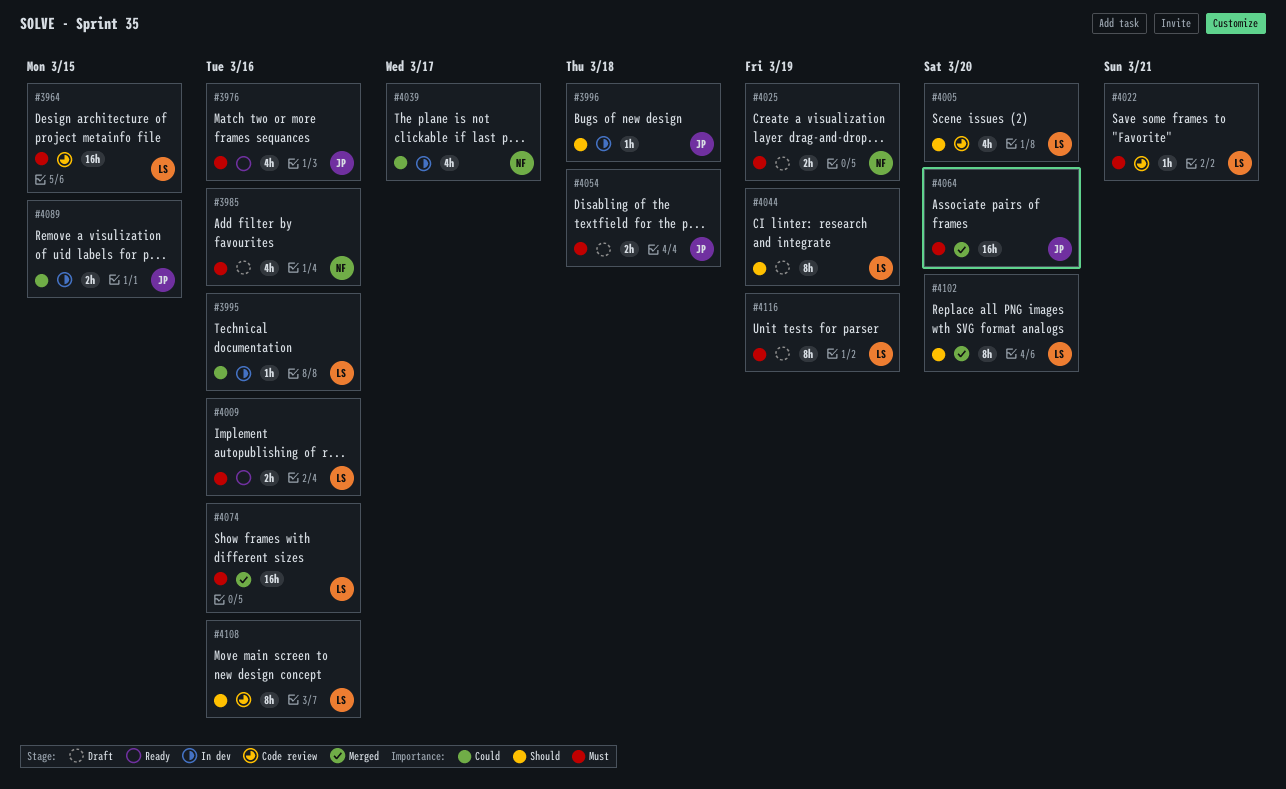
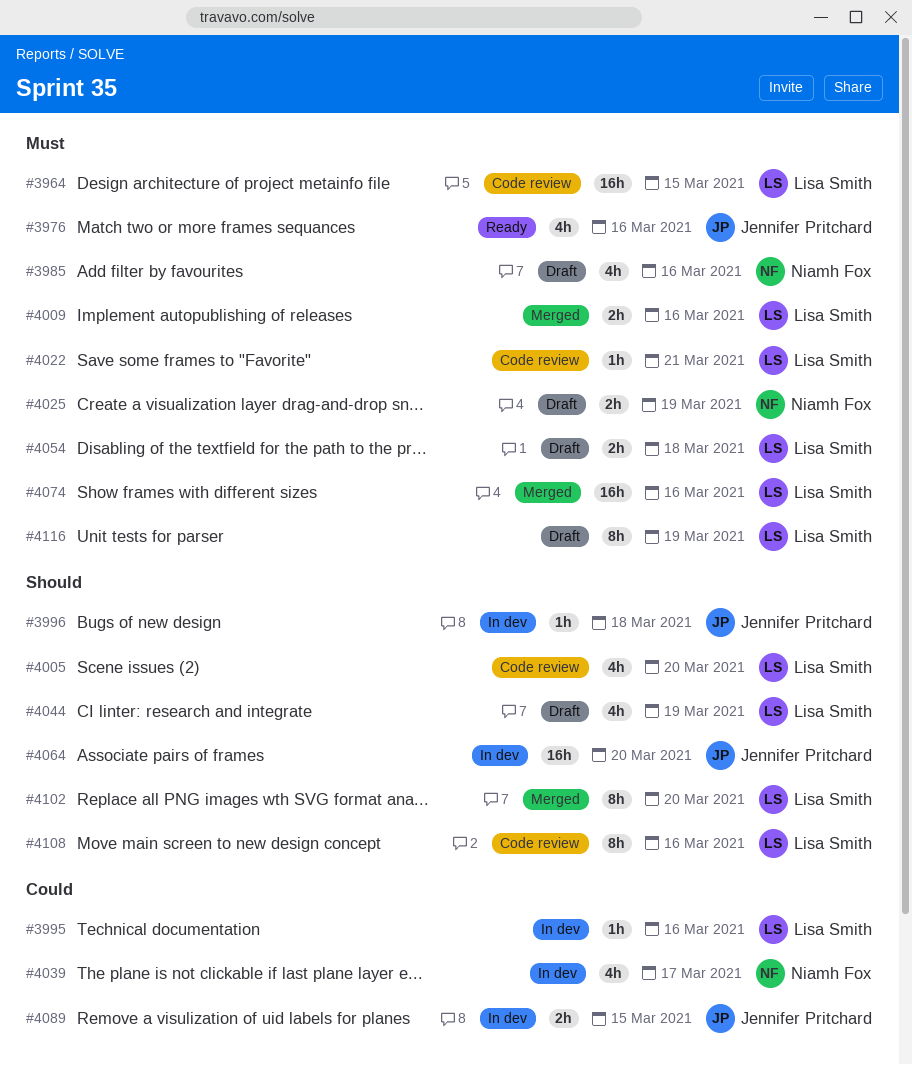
#4009, status: Ready -> Merged
#4044, estimate: 8h -> 4h
#4054, owner: Jennifer Pritchard -> Lisa Smith
#4064, status: Merged -> In dev
#4064, priority: Must -> Should

